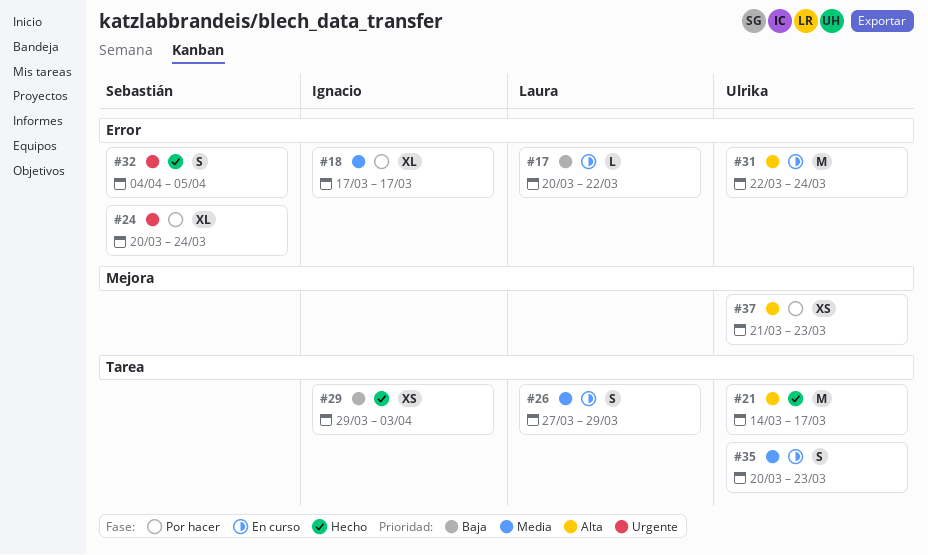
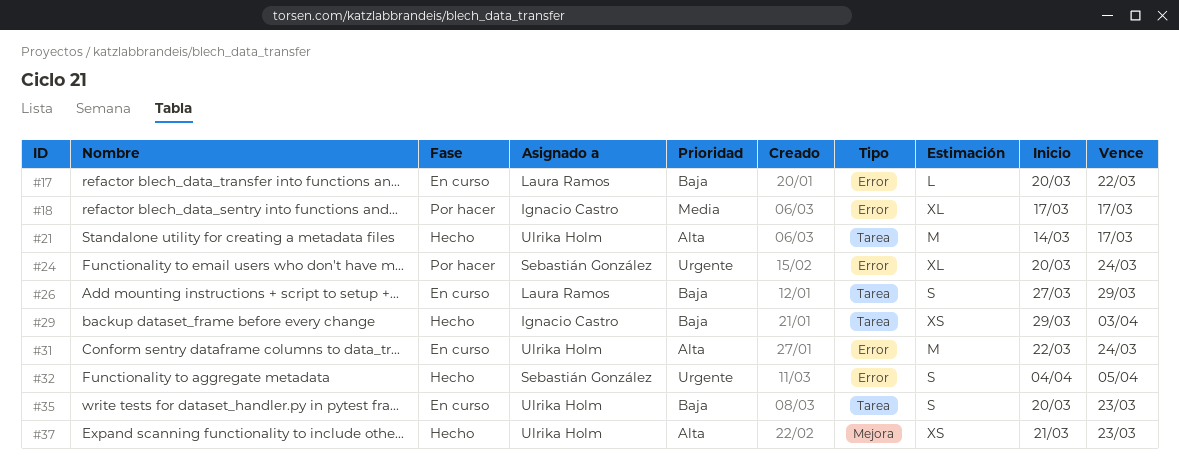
#26, priority: Media -> Baja
#35, priority: Media -> Baja
#37, status: Por hacer -> Hecho

